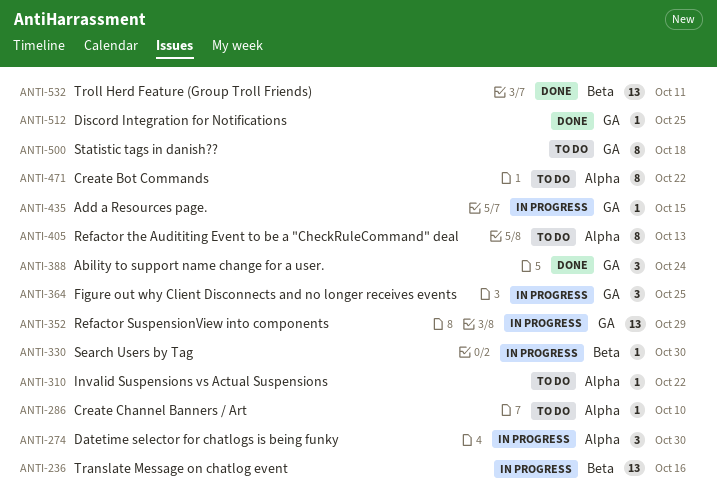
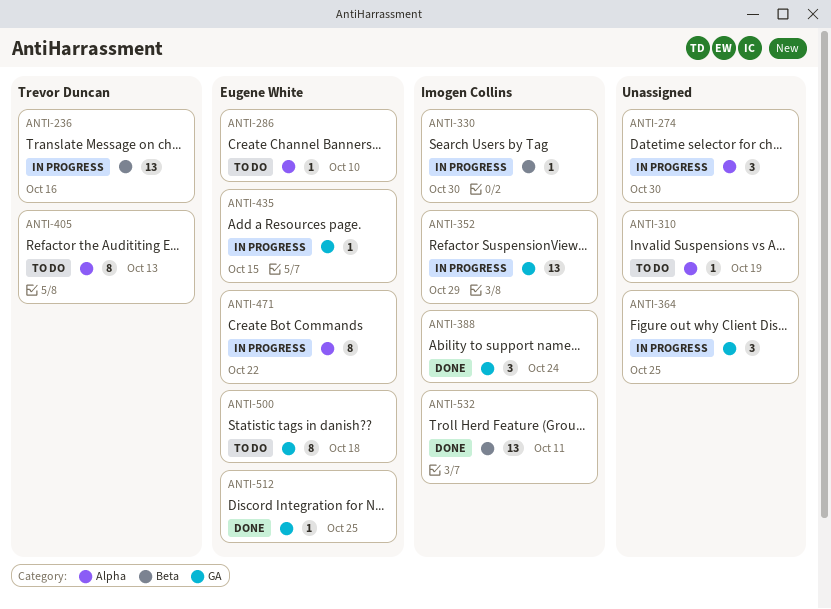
ANTI-310, due: Oct 22 -> Oct 19
ANTI-471, status: To do -> In progress

